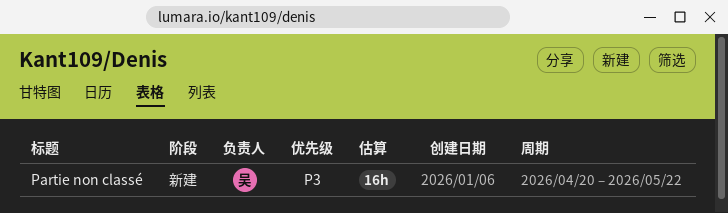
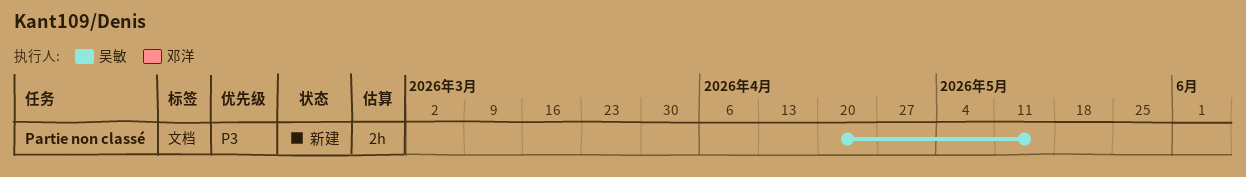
Partie non classé, estimate: 16h -> 2h
Partie non classé, due: May 22 -> May 15

